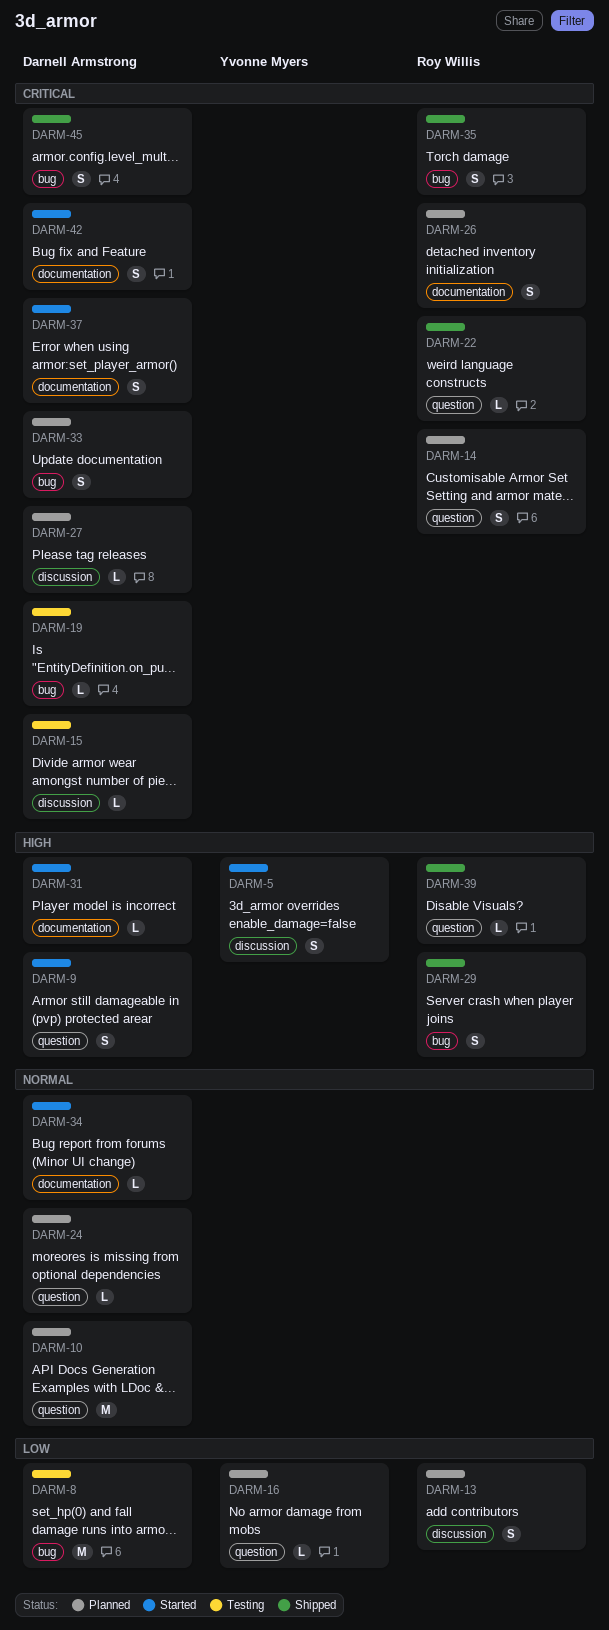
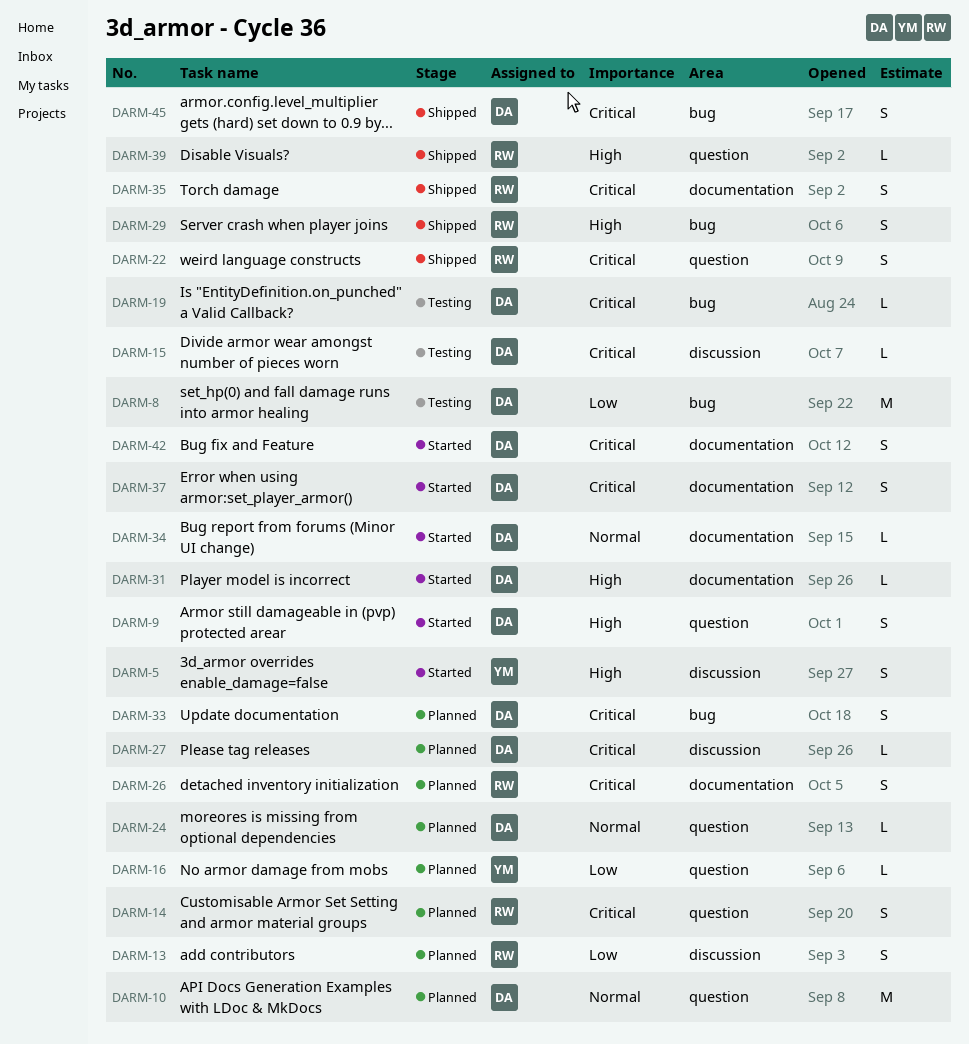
DARM-22, estimate: L -> S
DARM-35, label: bug -> documentation

